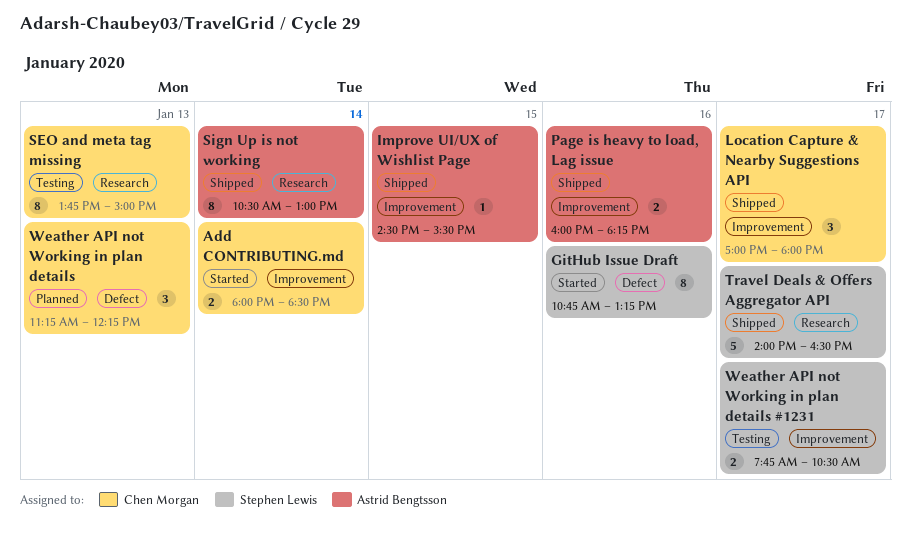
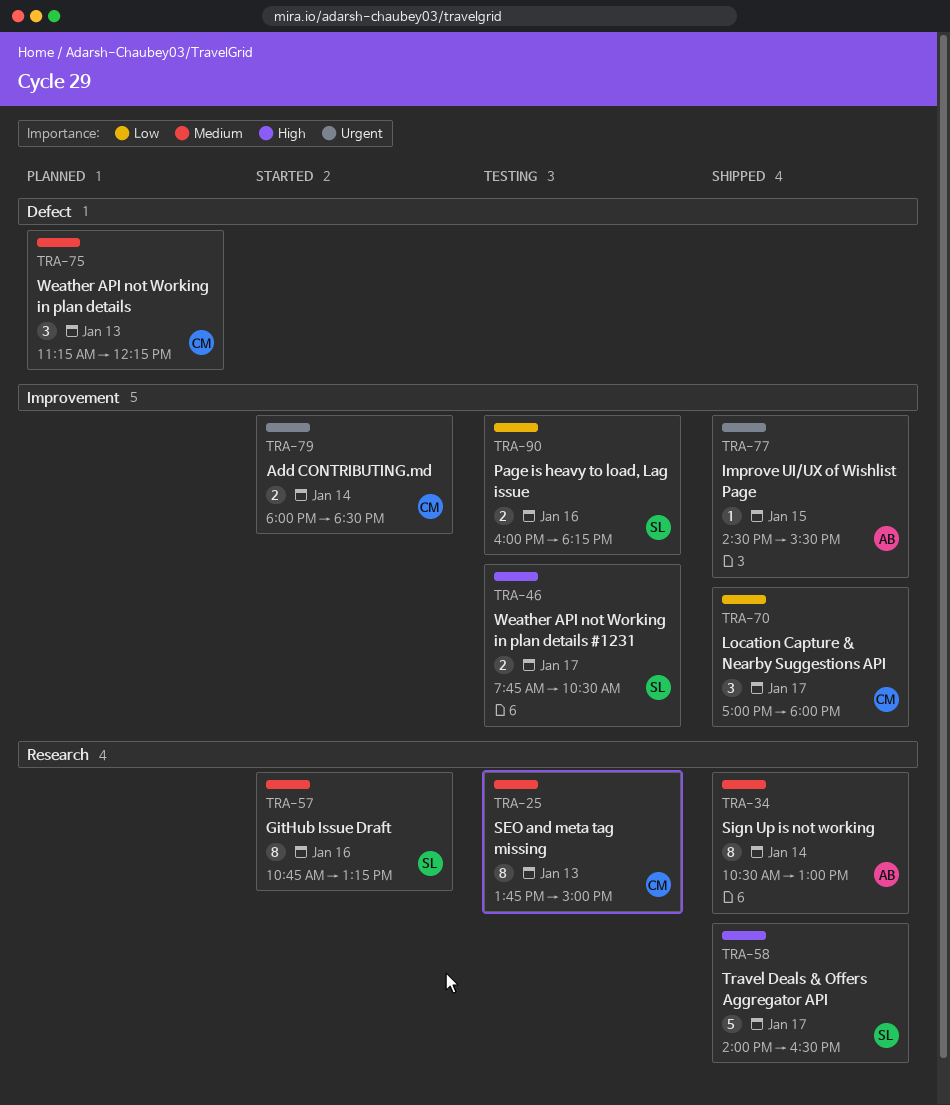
GitHub Issue Draft, label: Defect -> Research
Page is heavy to load, Lag issue, status: Shipped -> Testing
Page is heavy to load, Lag issue, owner: Astrid Bengtsson -> Stephen Lewis

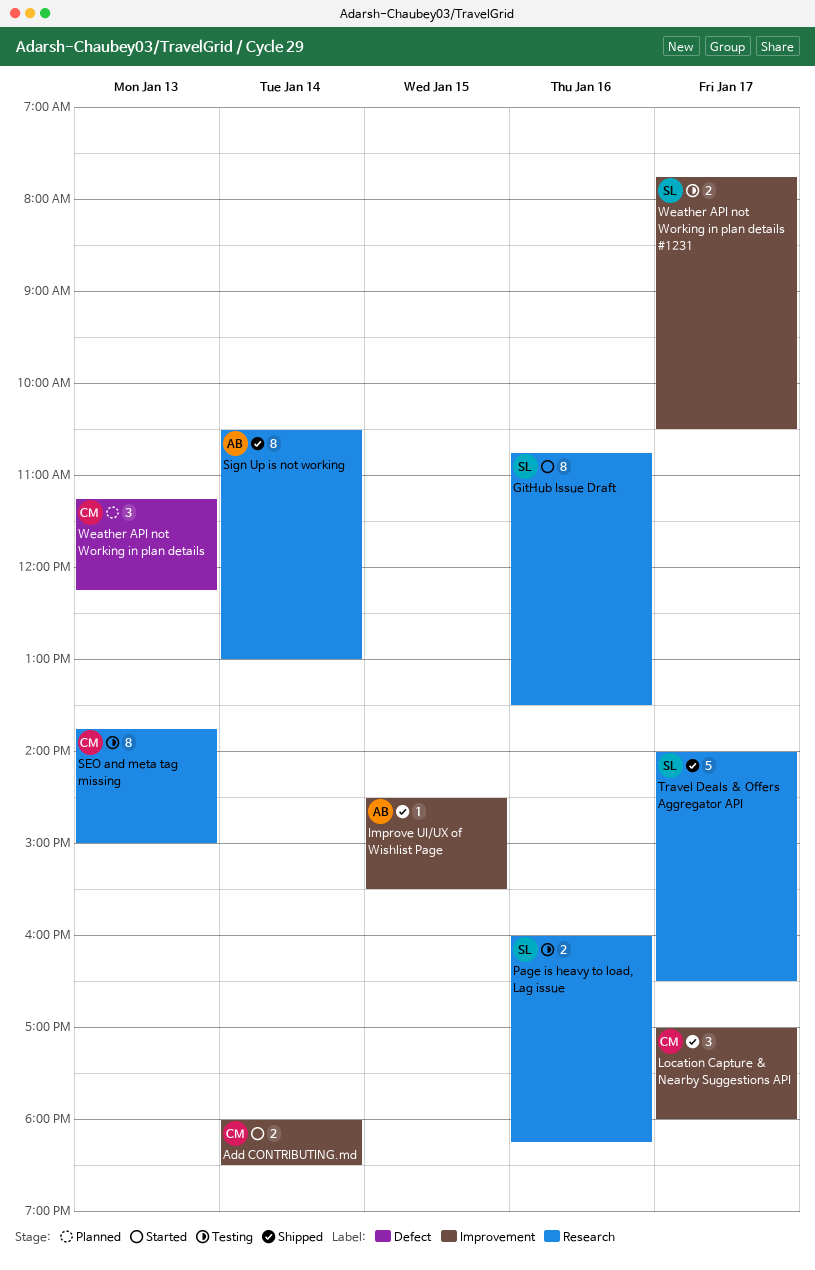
GitHub Issue Draft, ends: 13:15 -> 13:30
Page is heavy to load, Lag issue, label: Improvement -> Research

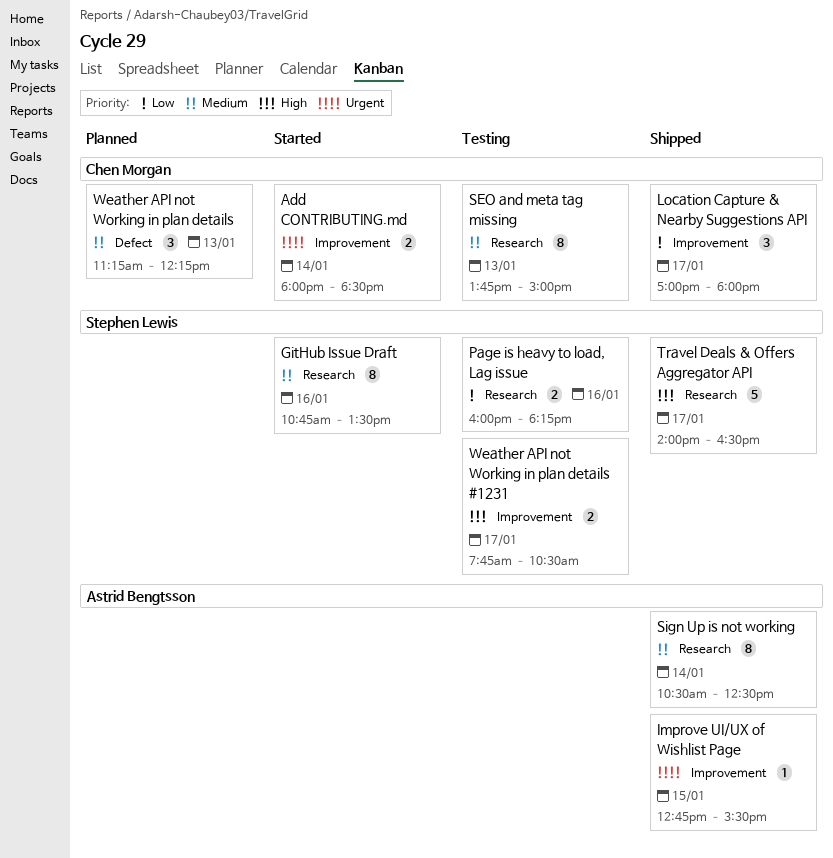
Improve UI/UX of Wishlist Page, begins: 14:30 -> 12:45
Sign Up is not working, ends: 13:00 -> 12:30

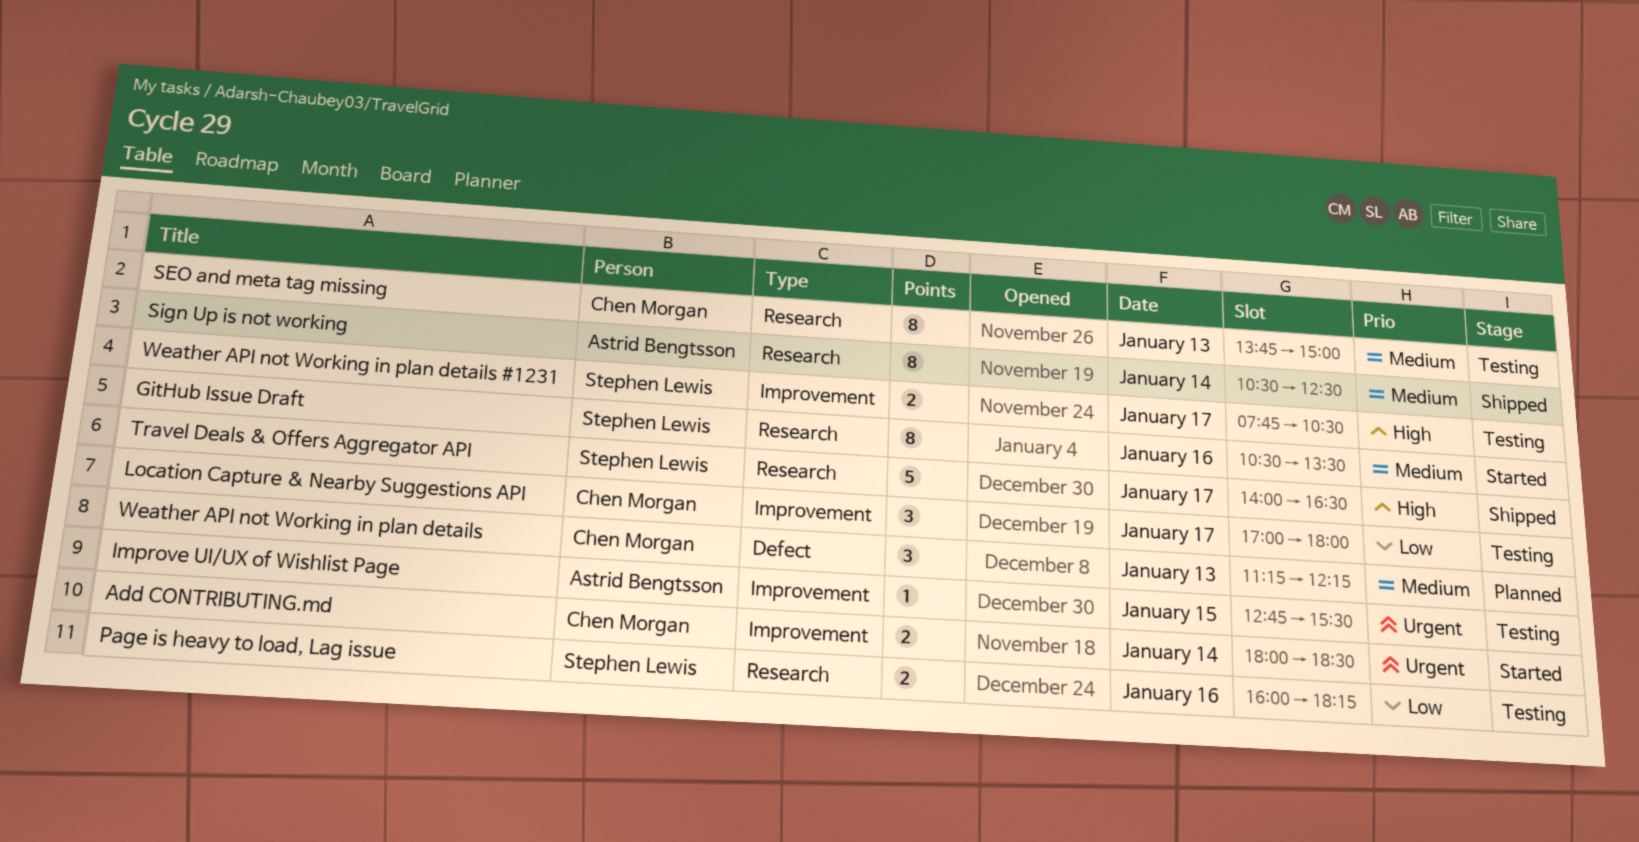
GitHub Issue Draft, begins: 10:45 -> 10:30
Improve UI/UX of Wishlist Page, status: Shipped -> Testing
Location Capture & Nearby Suggestions API, status: Shipped -> Testing

